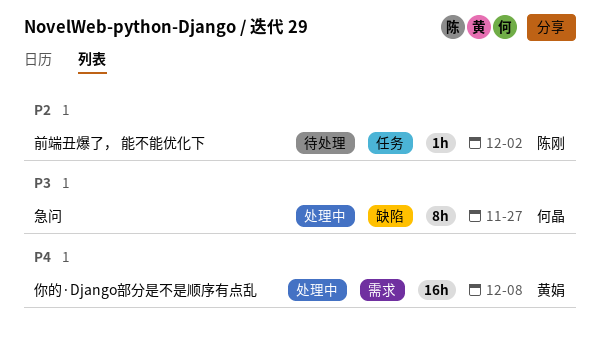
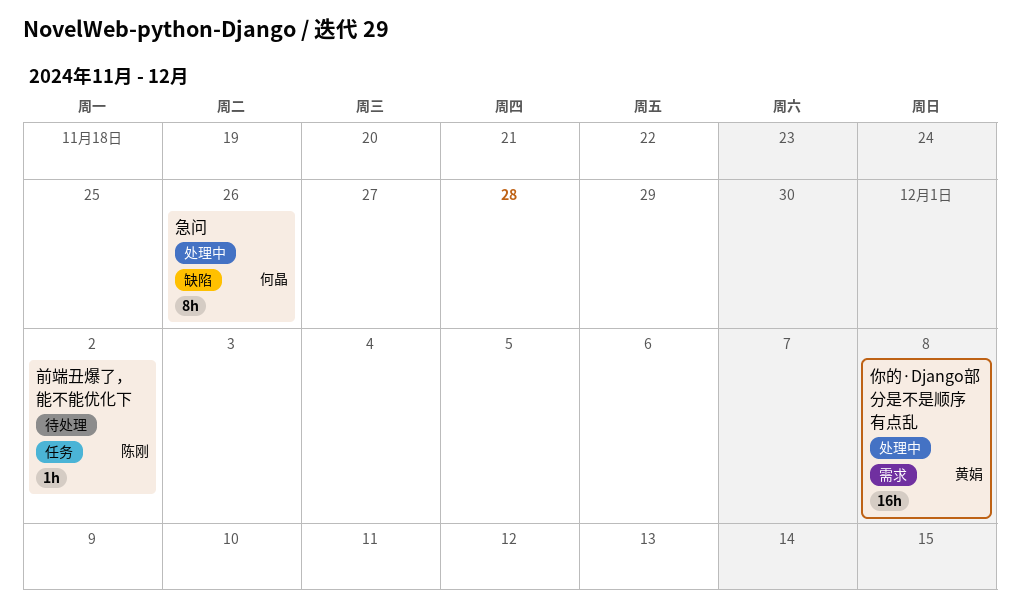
急问, due: Nov 27 -> Nov 26

